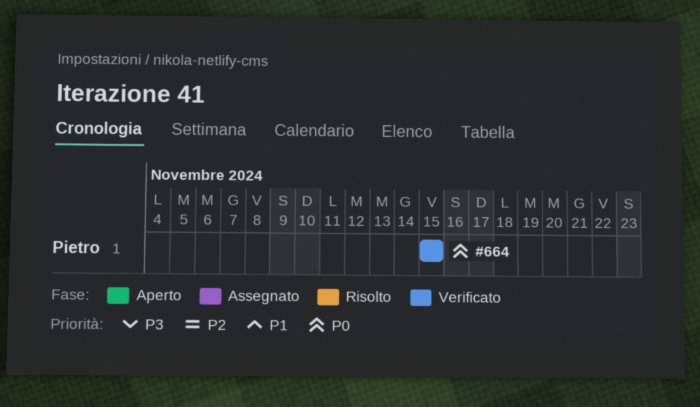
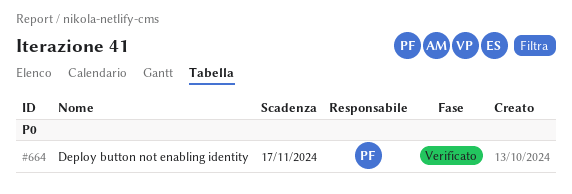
#664, due: Nov 15 -> Nov 17

